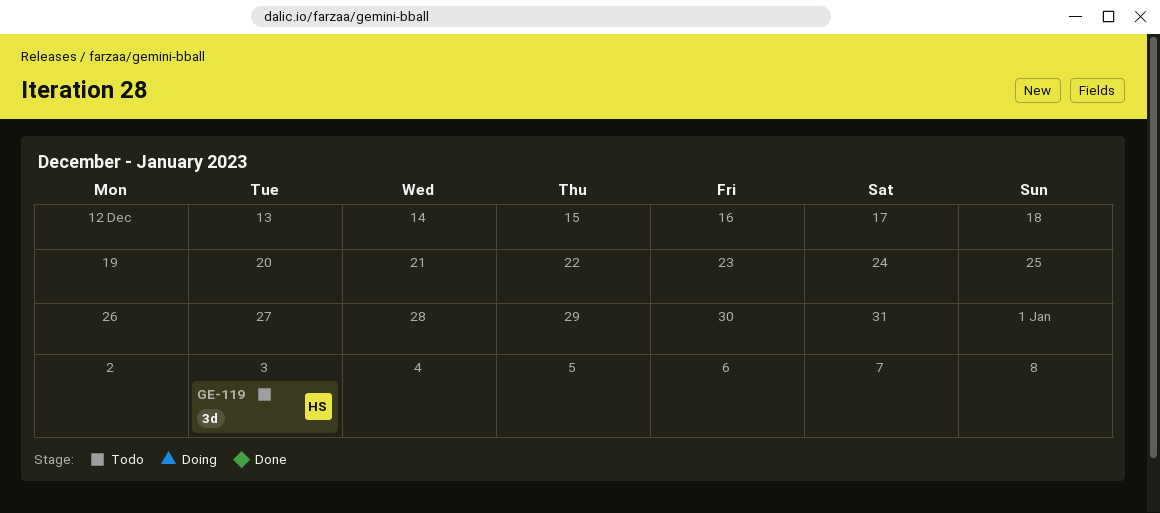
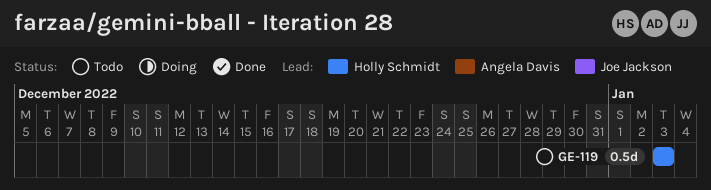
GE-119, estimate: 3d -> 0.5d

